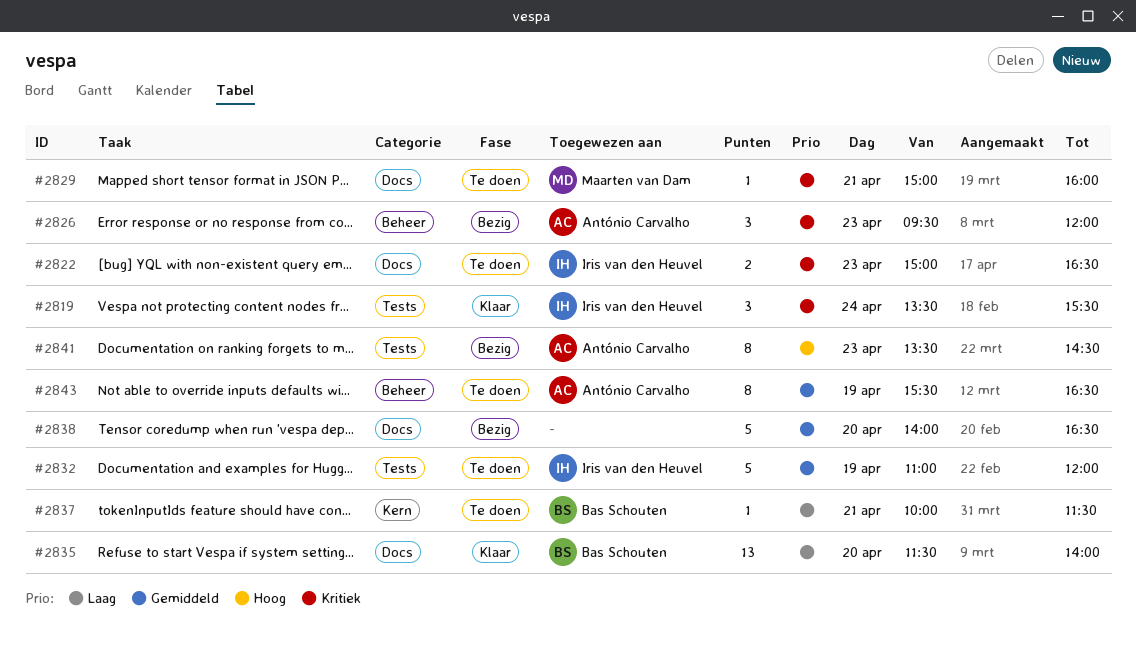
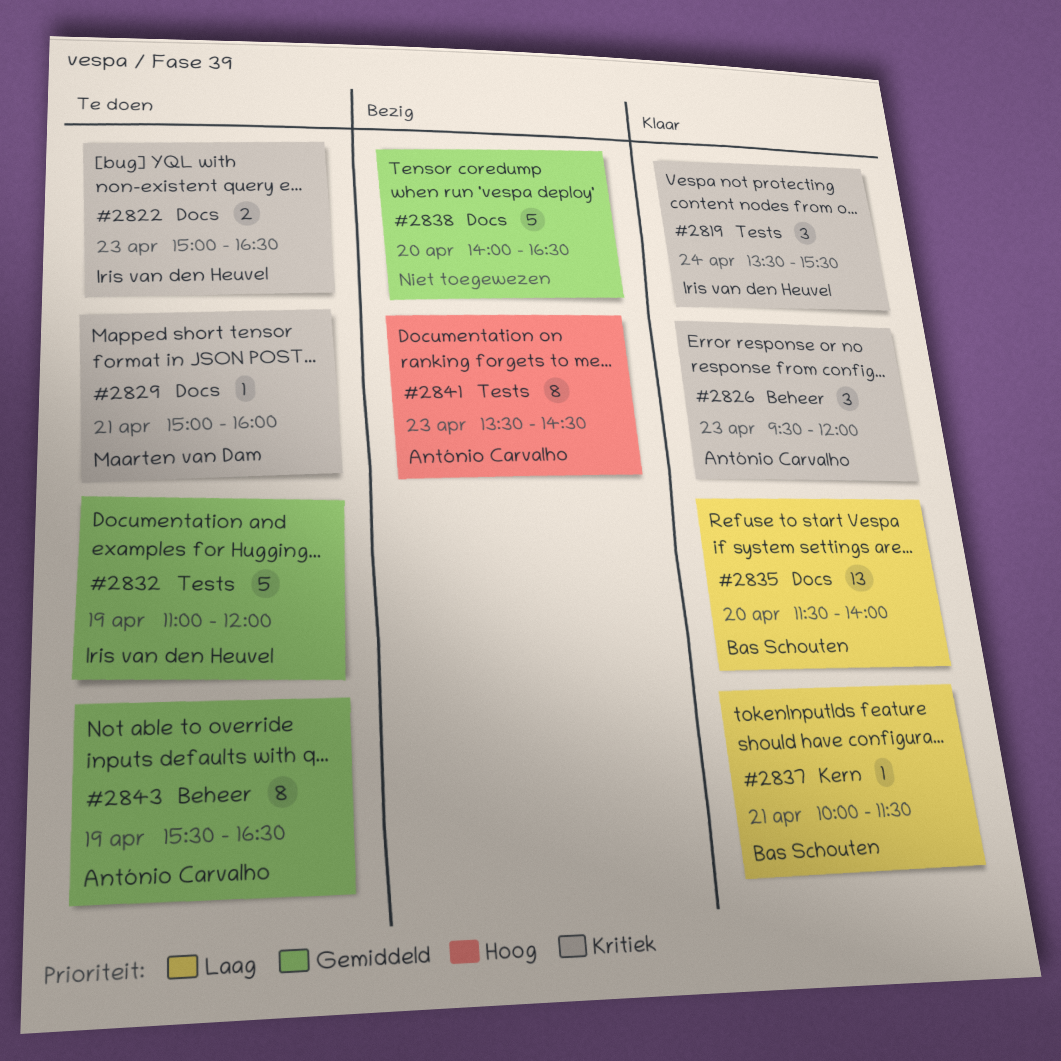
#2826, status: Bezig -> Klaar
#2837, status: Te doen -> Klaar

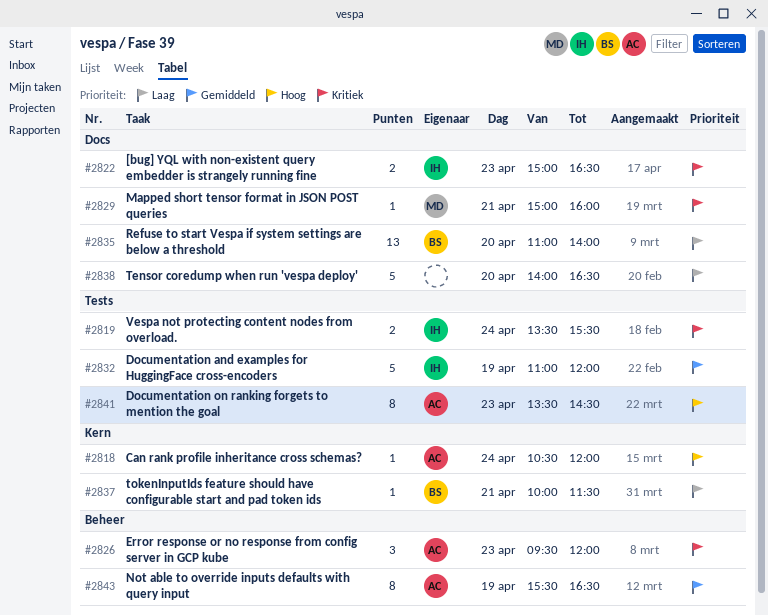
#2818: none -> present
#2819, estimate: 3 -> 2
#2835, begins: 11:30 -> 11:00
#2838, priority: Gemiddeld -> Laag

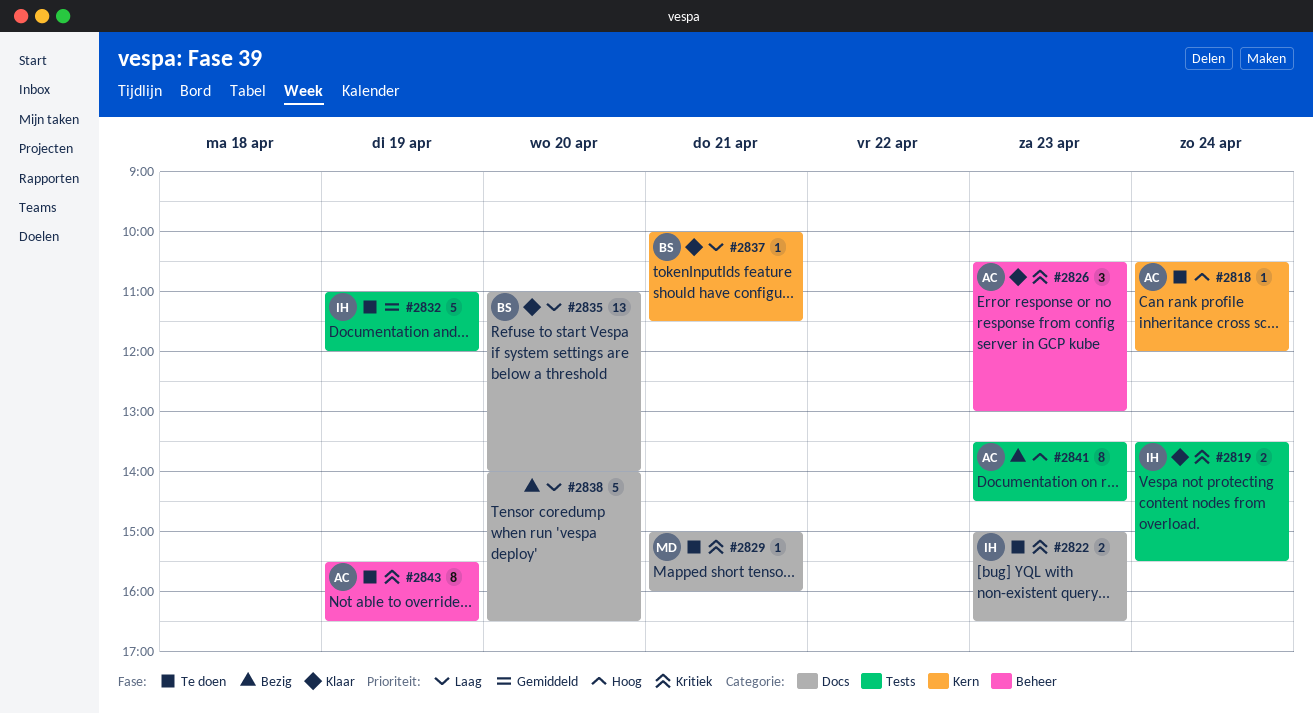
#2826, begins: 09:30 -> 10:30
#2826, ends: 12:00 -> 13:00
#2843, priority: Gemiddeld -> Kritiek

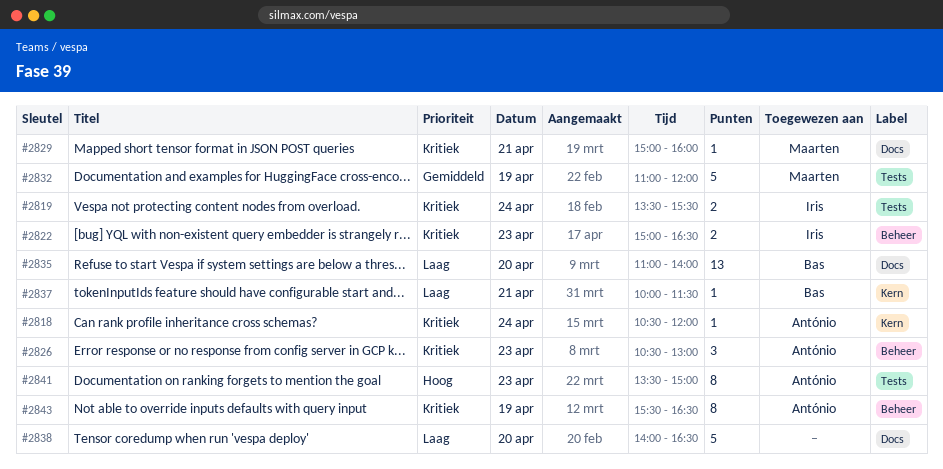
#2818, priority: Hoog -> Kritiek
#2822, label: Docs -> Beheer
#2832, owner: Iris -> Maarten
#2841, ends: 14:30 -> 15:00

